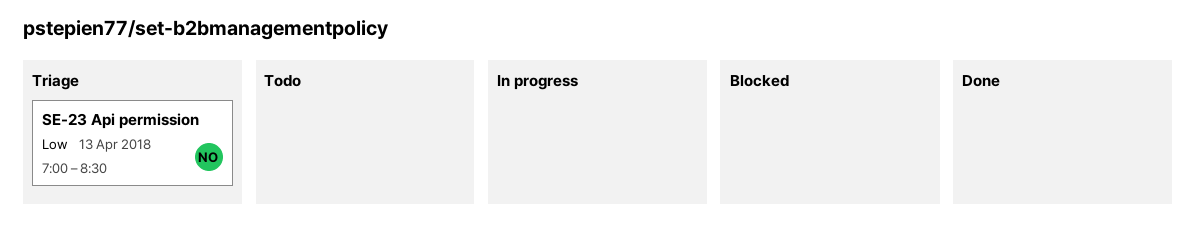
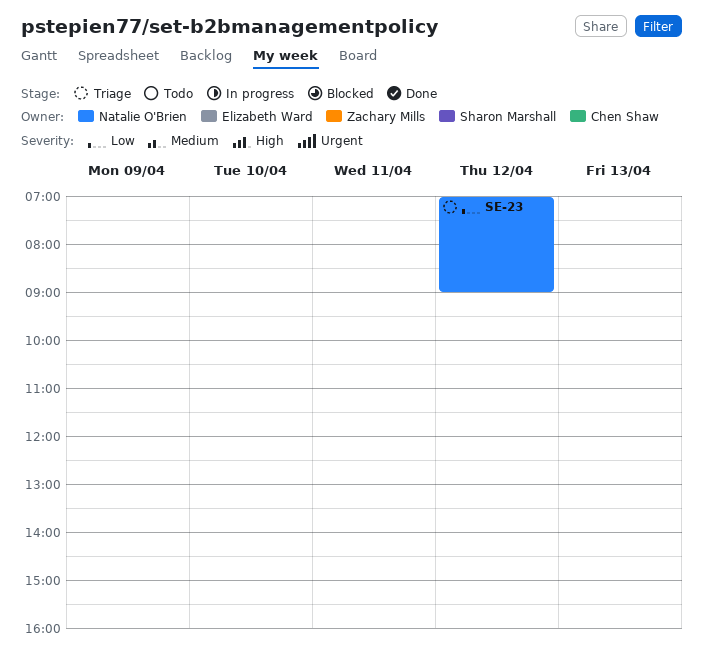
SE-23, day: Apr 13 -> Apr 12
SE-23, ends: 08:30 -> 09:00

